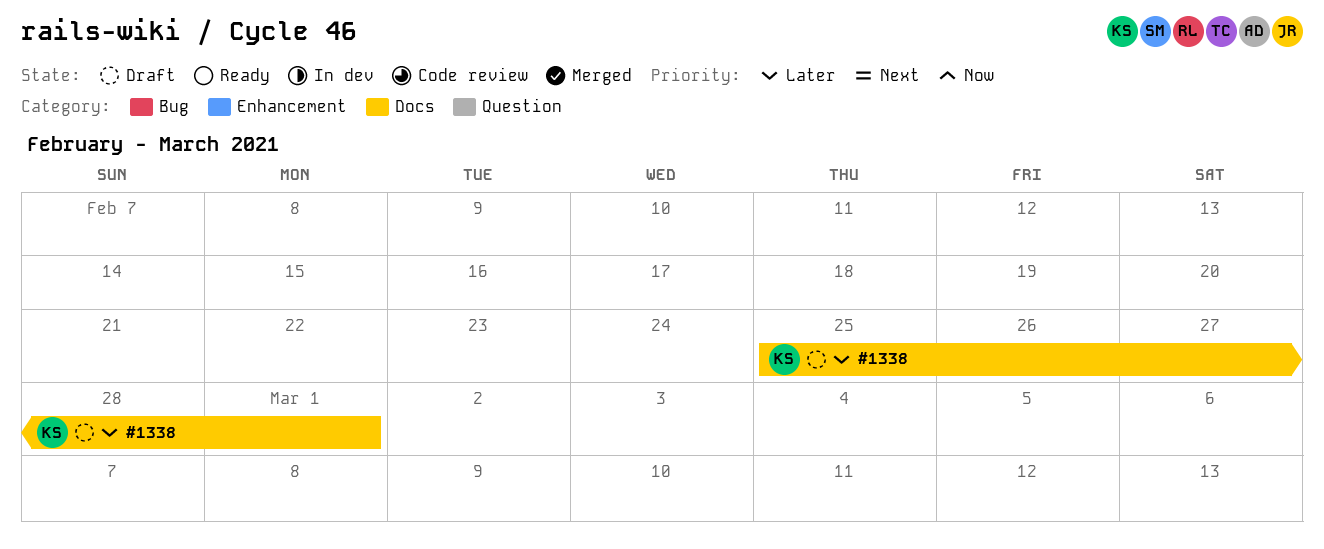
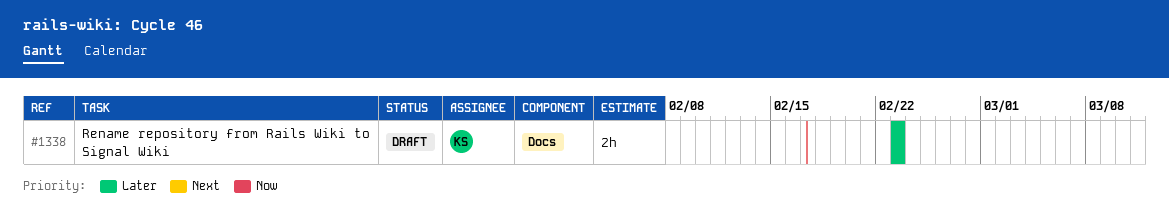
#1338, start: Feb 25 -> Feb 23
#1338, due: Mar 1 -> Feb 23

